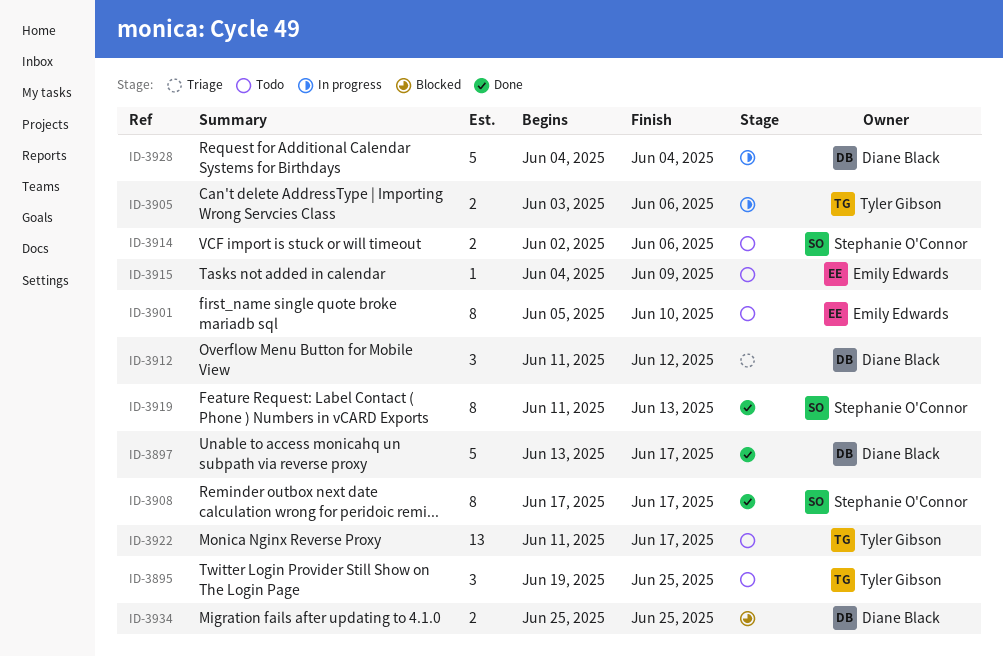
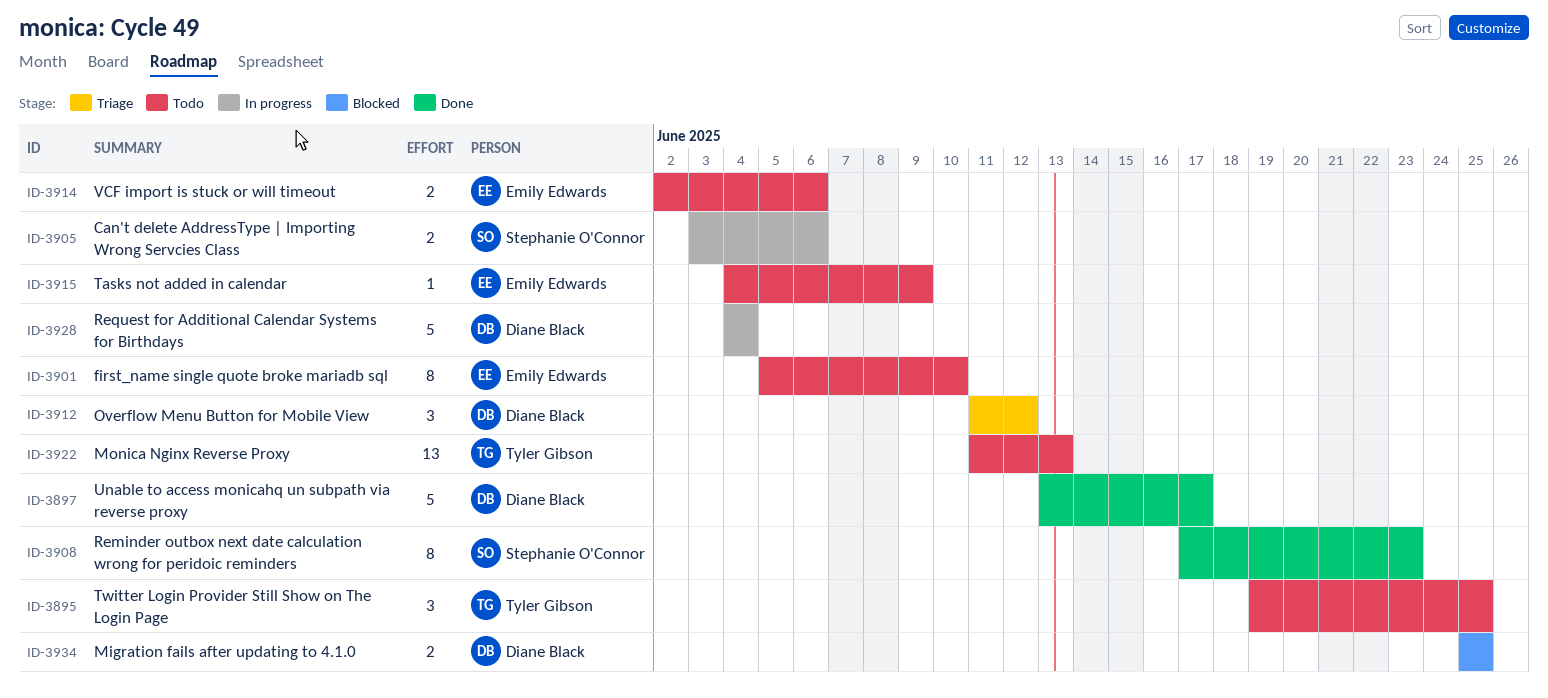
ID-3905, owner: Tyler Gibson -> Stephanie O'Connor
ID-3908, due: Jun 17 -> Jun 23
ID-3914, owner: Stephanie O'Connor -> Emily Edwards
ID-3919: present -> none
ID-3922, due: Jun 17 -> Jun 13

